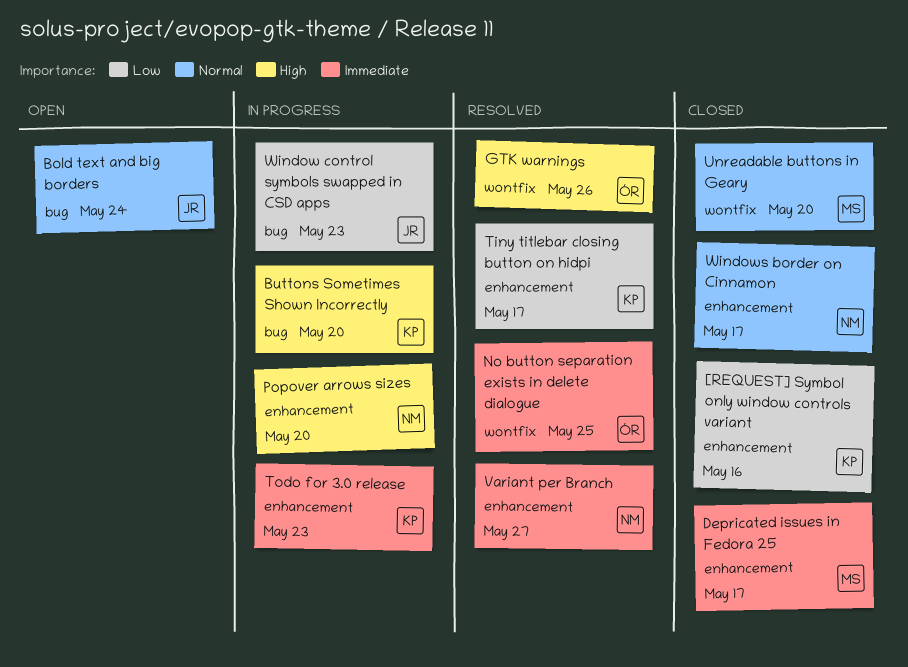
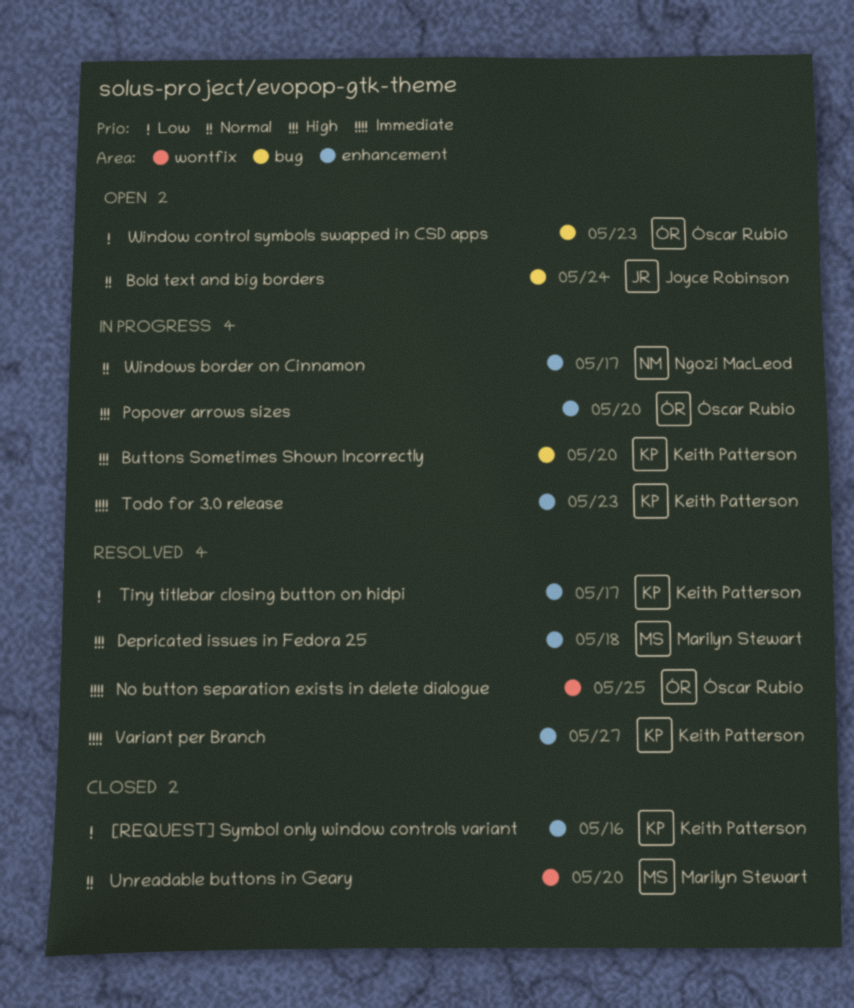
Depricated issues in Fedora 25, status: Closed -> Resolved
Depricated issues in Fedora 25, priority: Immediate -> High
Depricated issues in Fedora 25, due: May 17 -> May 18
GTK warnings: present -> none
Popover arrows sizes, owner: Ngozi MacLeod -> Óscar Rubio
Variant per Branch, owner: Ngozi MacLeod -> Keith Patterson
Window control symbols swapped in CSD apps, status: In progress -> Open
Window control symbols swapped in CSD apps, owner: Joyce Robinson -> Óscar Rubio
Windows border on Cinnamon, status: Closed -> In progress

